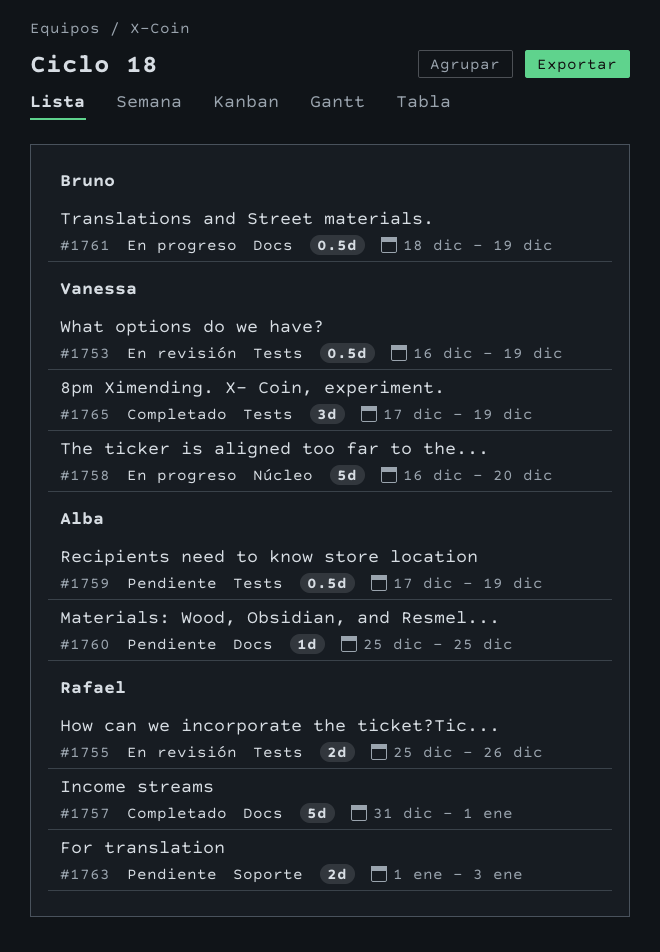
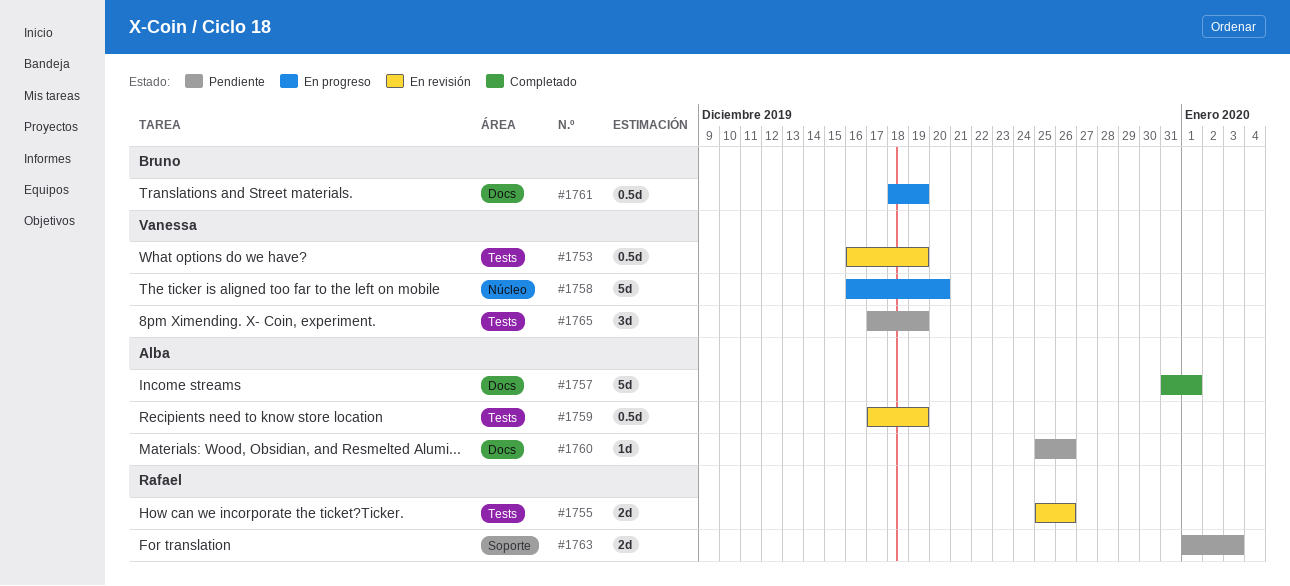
#1757, owner: Rafael -> Alba
#1759, status: Pendiente -> En revisión
#1760, due: Dec 25 -> Dec 26
#1765, status: Completado -> Pendiente

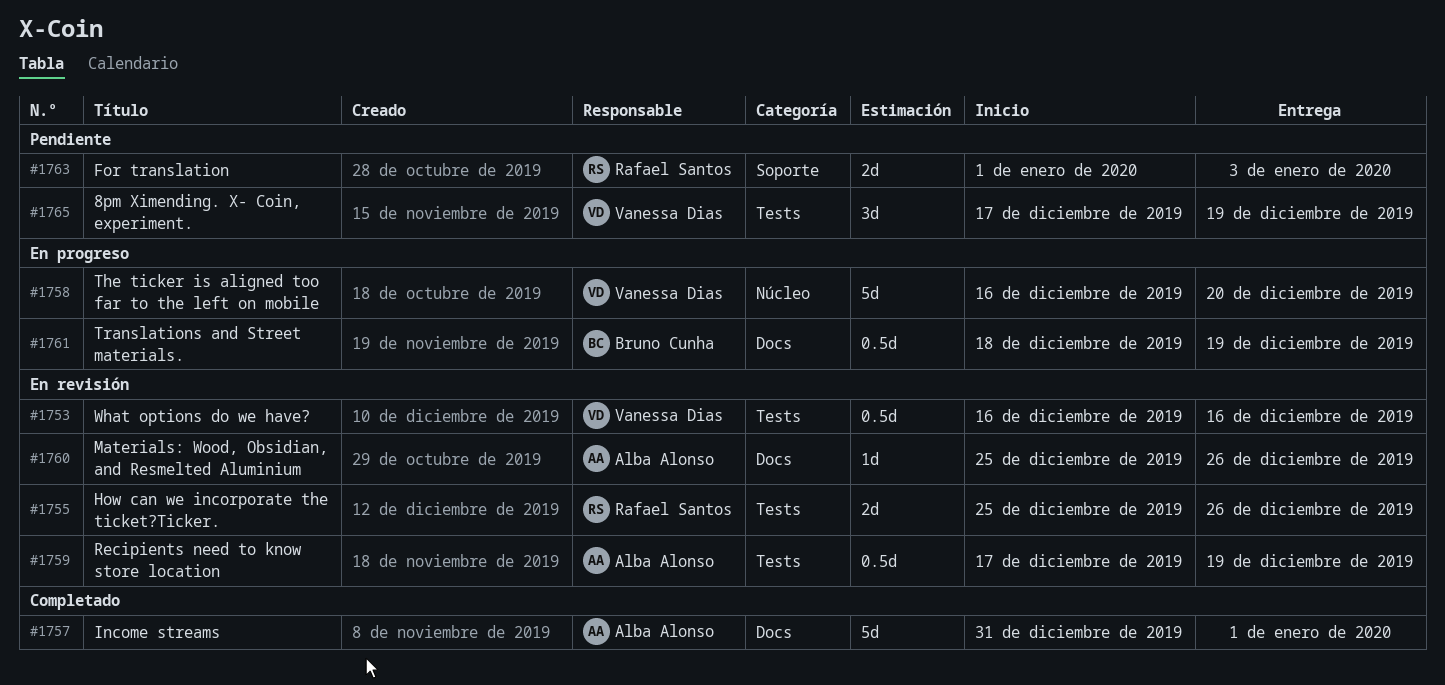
#1753, due: Dec 19 -> Dec 16
#1760, status: Pendiente -> En revisión

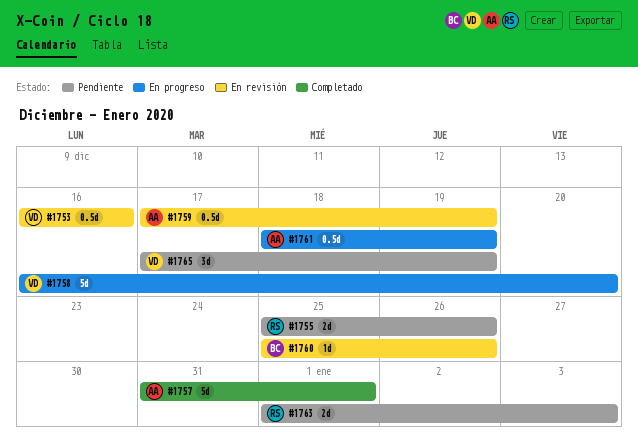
#1755, status: En revisión -> Pendiente
#1760, owner: Alba Alonso -> Bruno Cunha
#1761, owner: Bruno Cunha -> Alba Alonso

